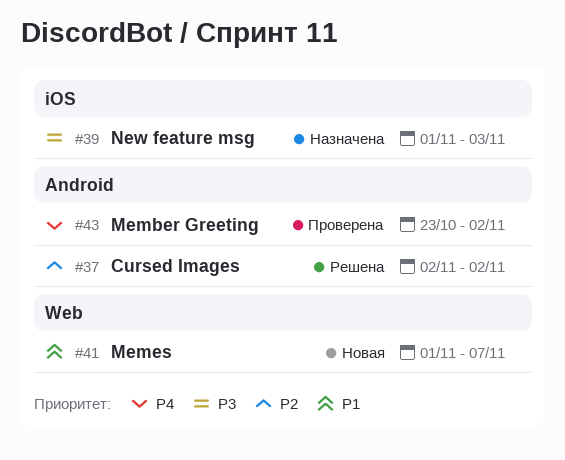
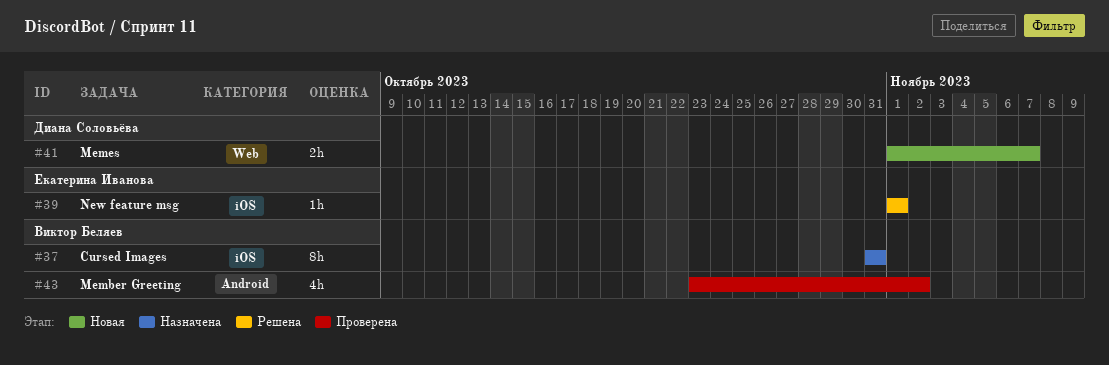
#37, status: Решена -> Назначена
#37, label: Android -> iOS
#37, start: Nov 2 -> Oct 31
#37, due: Nov 2 -> Oct 31
#39, status: Назначена -> Решена
#39, due: Nov 3 -> Nov 1

